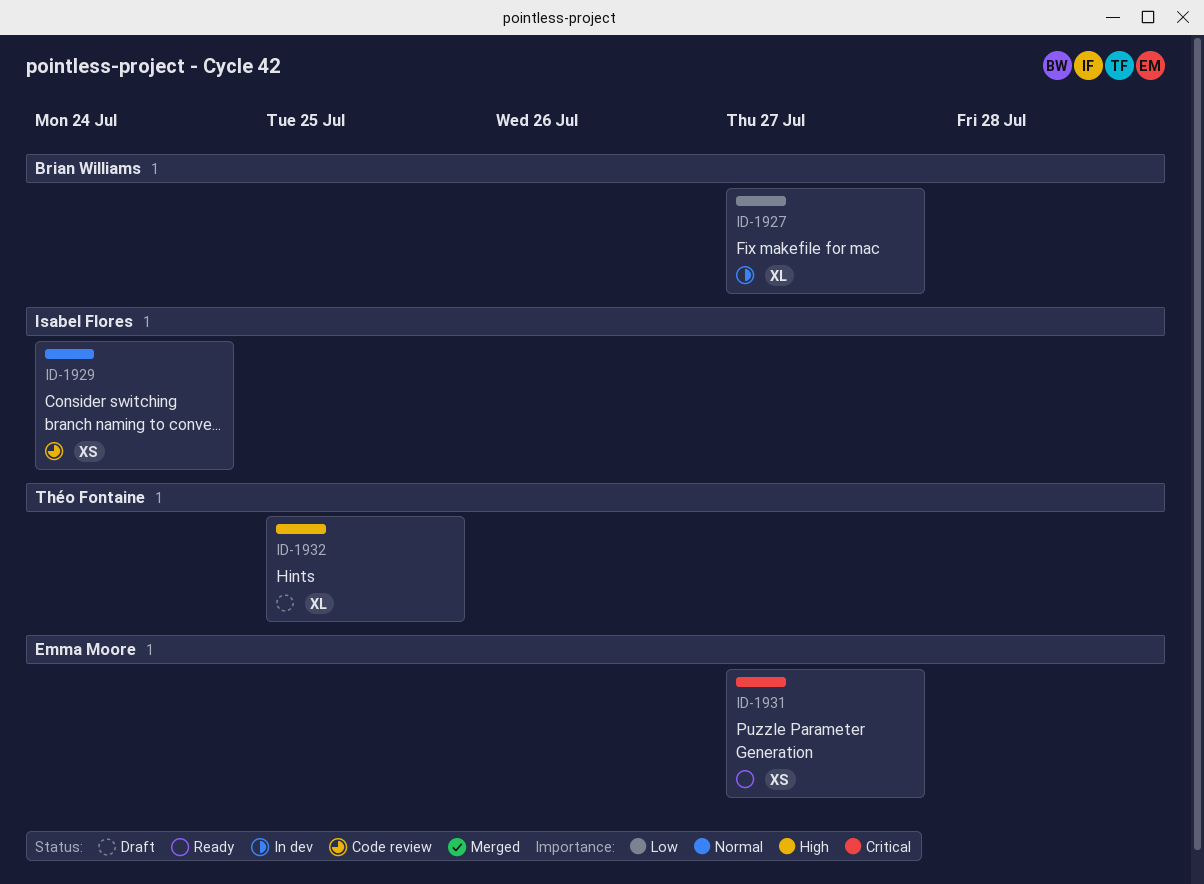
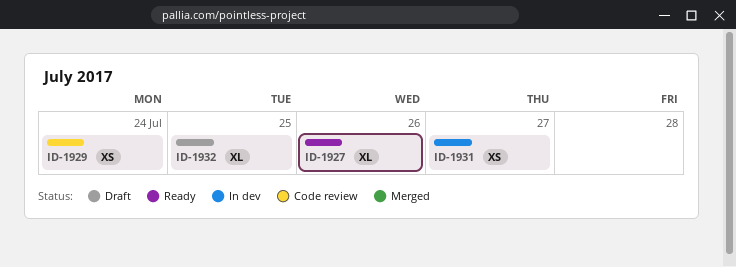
ID-1927, status: In dev -> Ready
ID-1927, due: Jul 27 -> Jul 26
ID-1931, status: Ready -> In dev

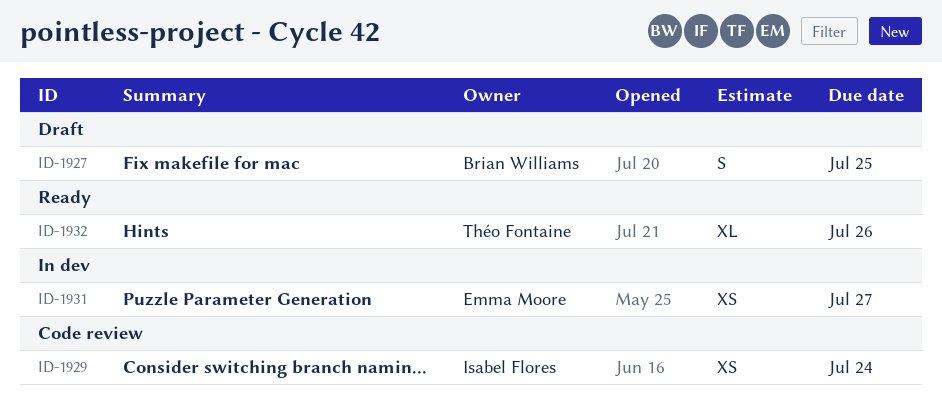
ID-1927, status: Ready -> Draft
ID-1927, estimate: XL -> S
ID-1927, due: Jul 26 -> Jul 25
ID-1932, status: Draft -> Ready
ID-1932, due: Jul 25 -> Jul 26

